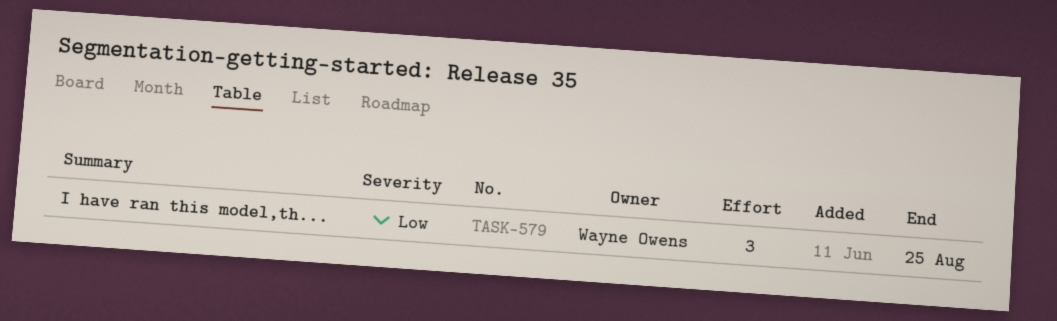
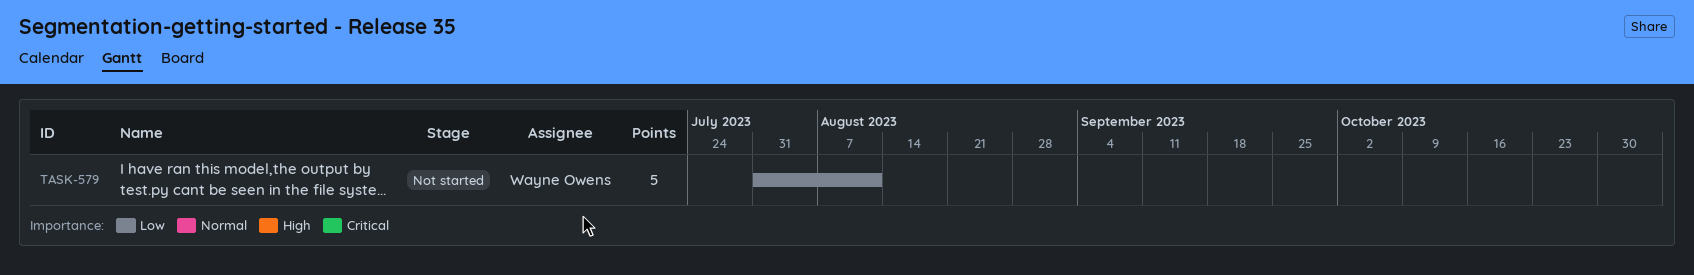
TASK-579, estimate: 3 -> 5
TASK-579, due: Aug 25 -> Aug 11

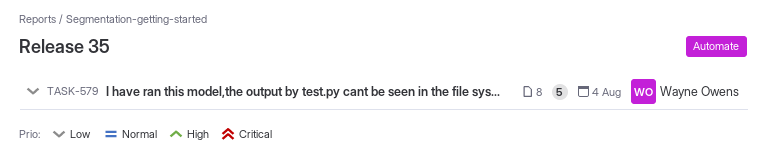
TASK-579, due: Aug 11 -> Aug 4

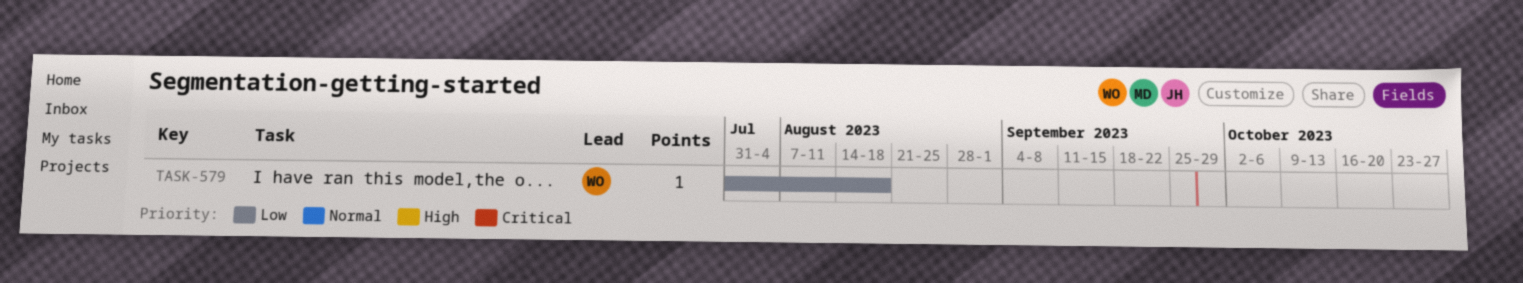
TASK-579, estimate: 5 -> 1
TASK-579, due: Aug 4 -> Aug 18

